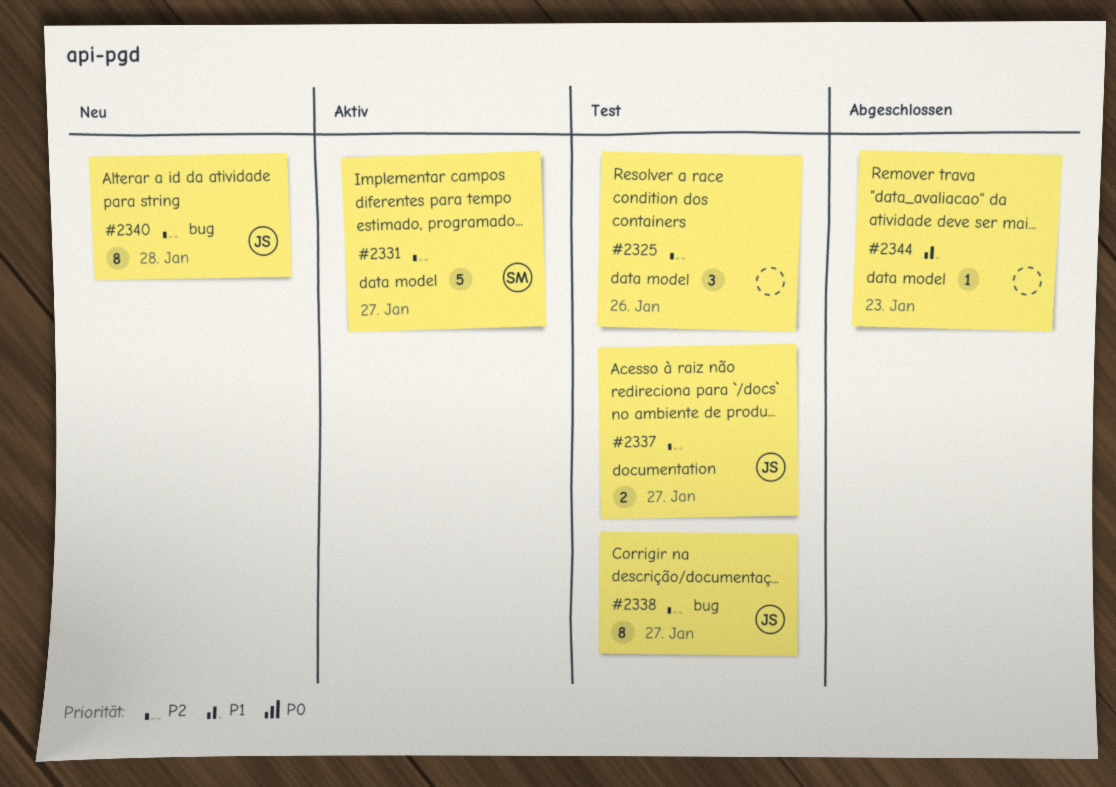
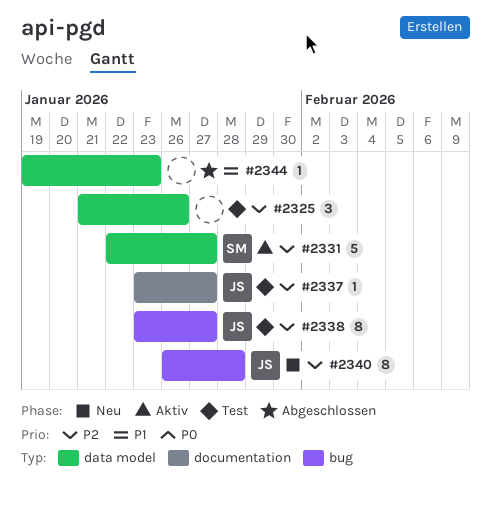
#2337, estimate: 2 -> 1

